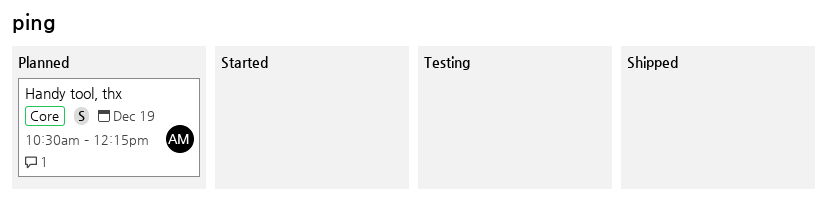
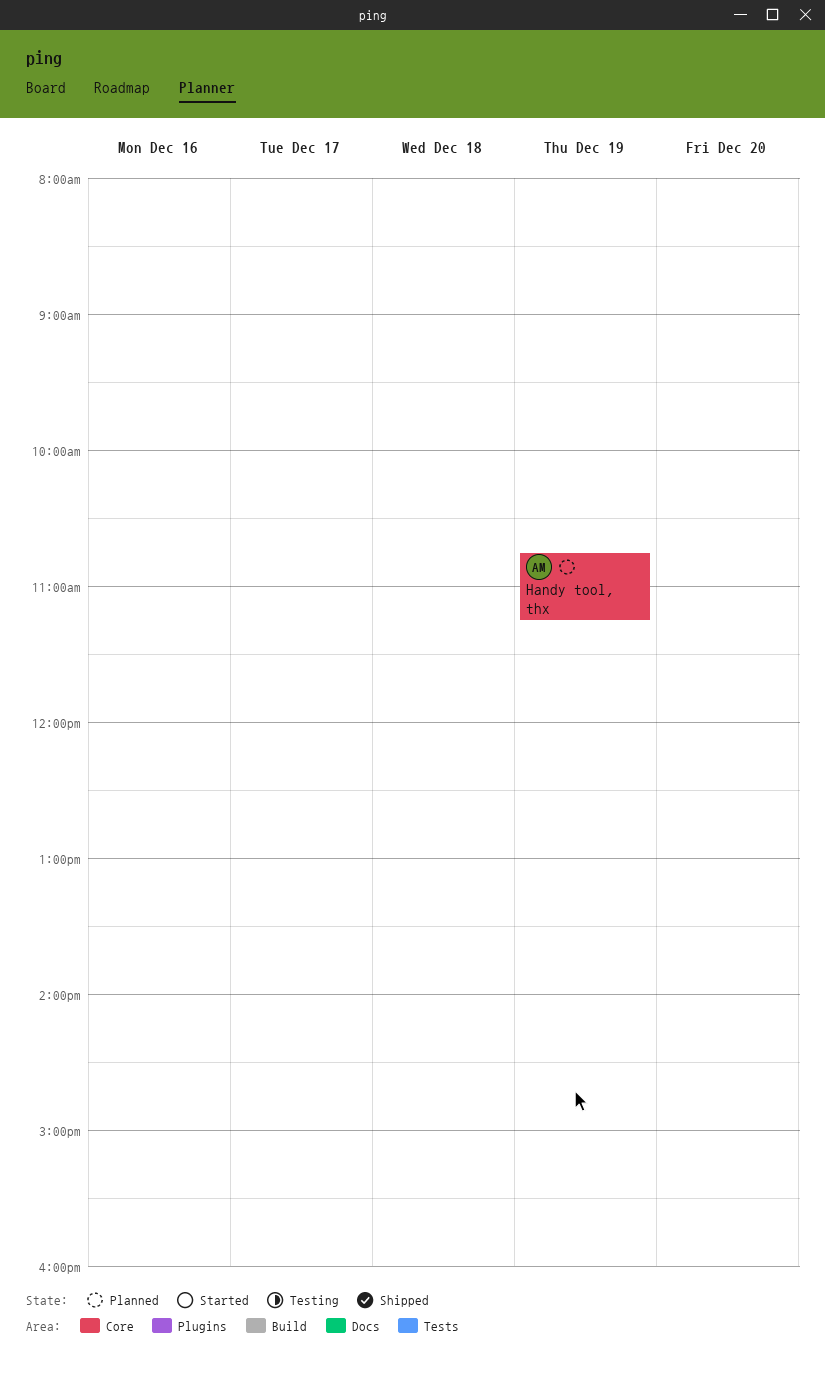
Handy tool, thx, begins: 10:30 -> 10:45
Handy tool, thx, ends: 12:15 -> 11:15

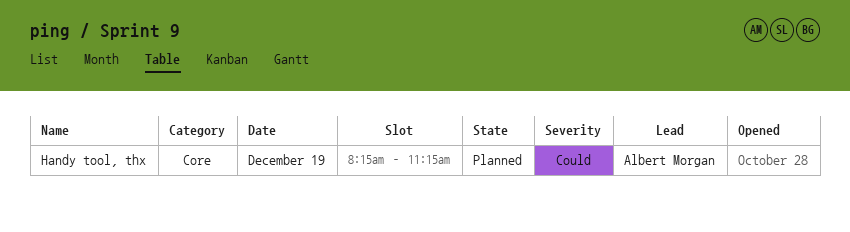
Handy tool, thx, begins: 10:45 -> 08:15

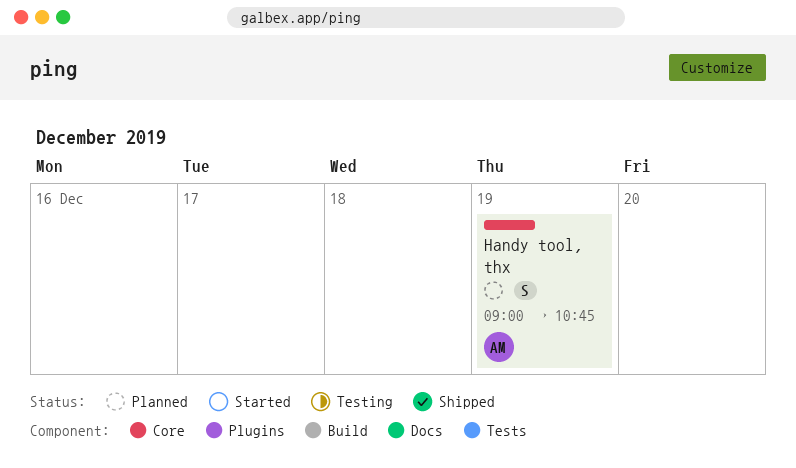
Handy tool, thx, begins: 08:15 -> 09:00
Handy tool, thx, ends: 11:15 -> 10:45

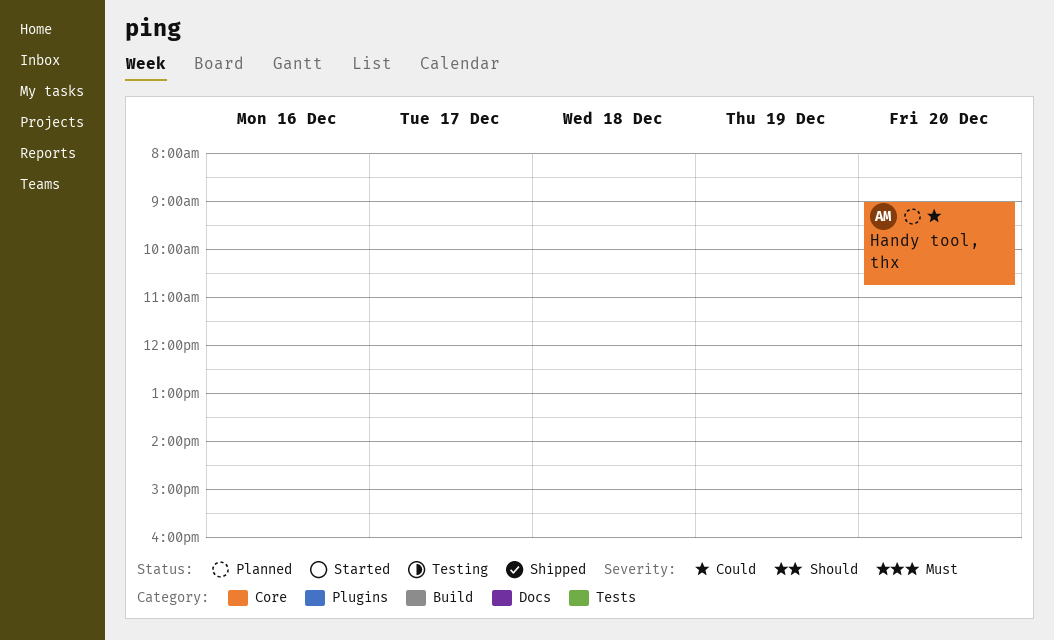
Handy tool, thx, day: Dec 19 -> Dec 20

